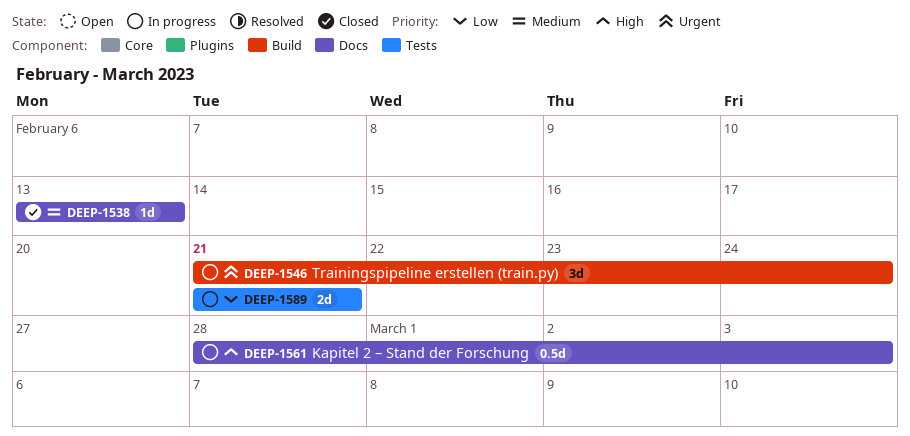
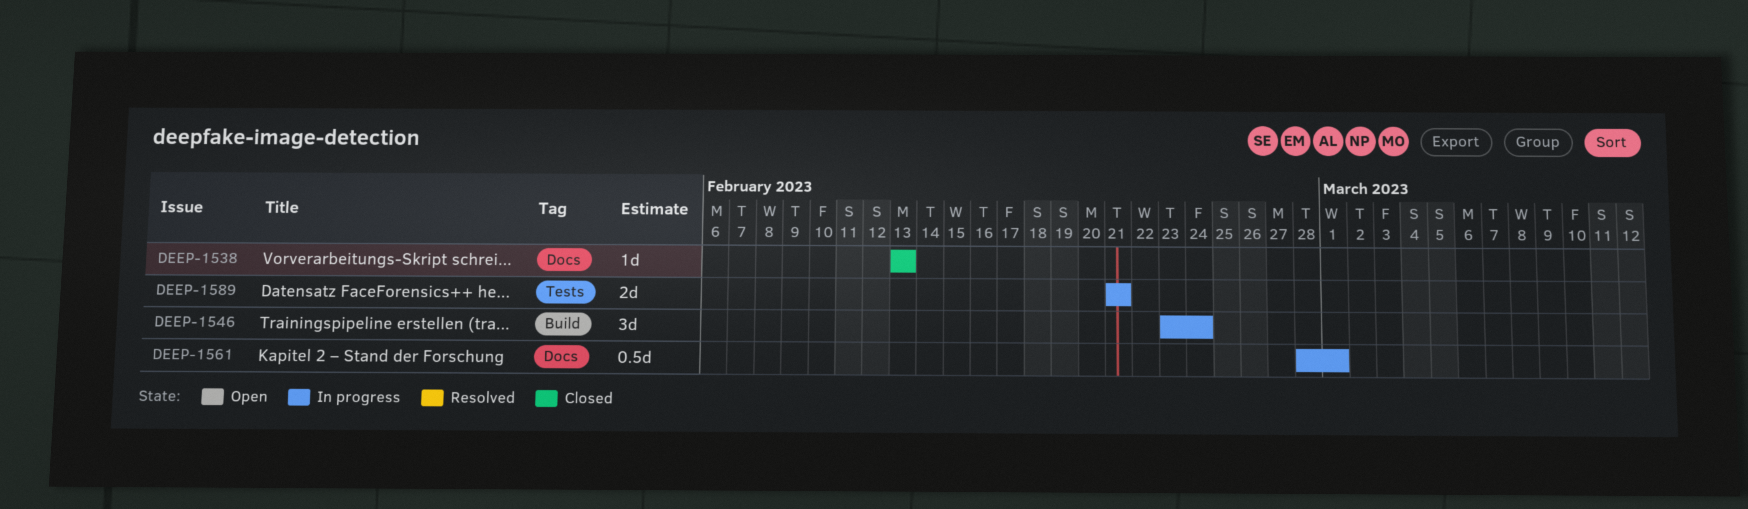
DEEP-1546, start: Feb 21 -> Feb 23
DEEP-1561, due: Mar 3 -> Mar 1

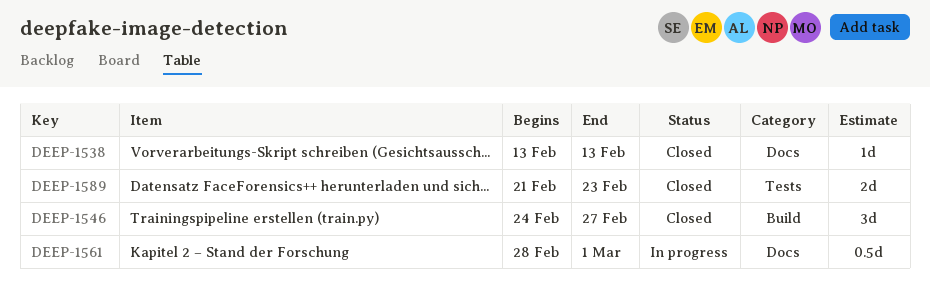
DEEP-1546, status: In progress -> Closed
DEEP-1546, start: Feb 23 -> Feb 24
DEEP-1546, due: Feb 24 -> Feb 27
DEEP-1589, status: In progress -> Closed
DEEP-1589, due: Feb 21 -> Feb 23

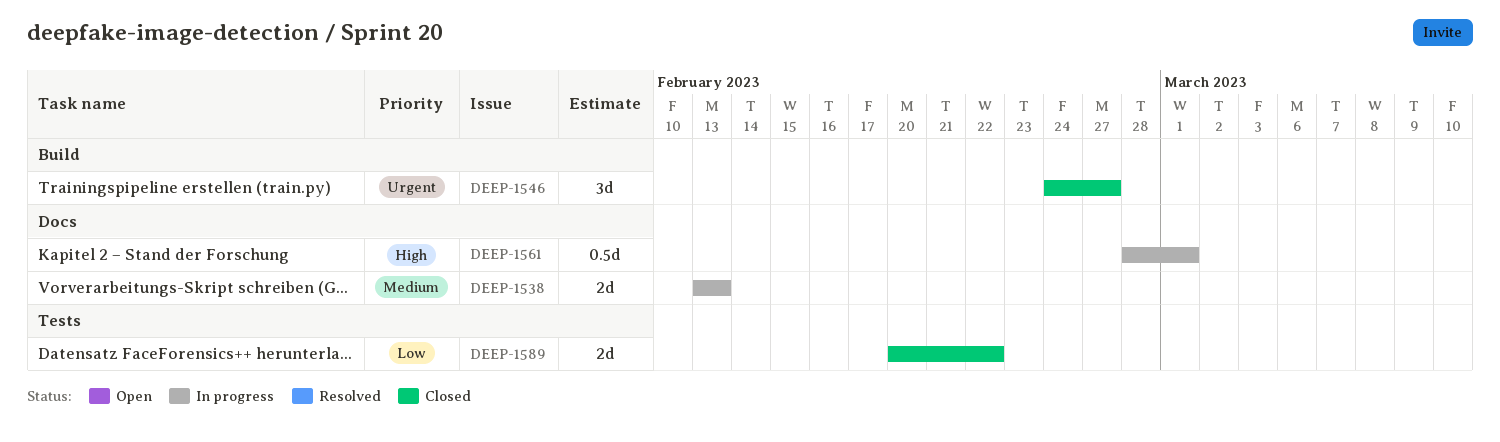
DEEP-1538, status: Closed -> In progress
DEEP-1538, estimate: 1d -> 2d
DEEP-1589, start: Feb 21 -> Feb 20
DEEP-1589, due: Feb 23 -> Feb 22

